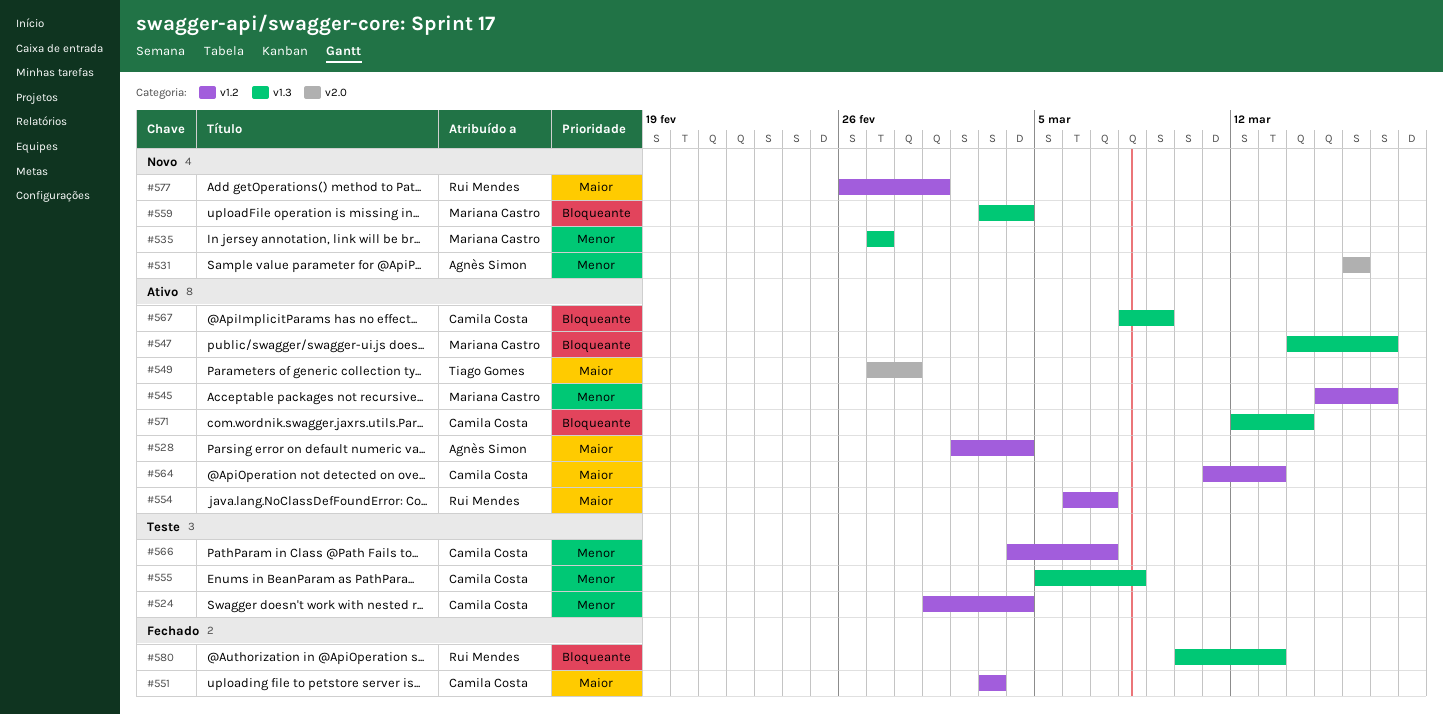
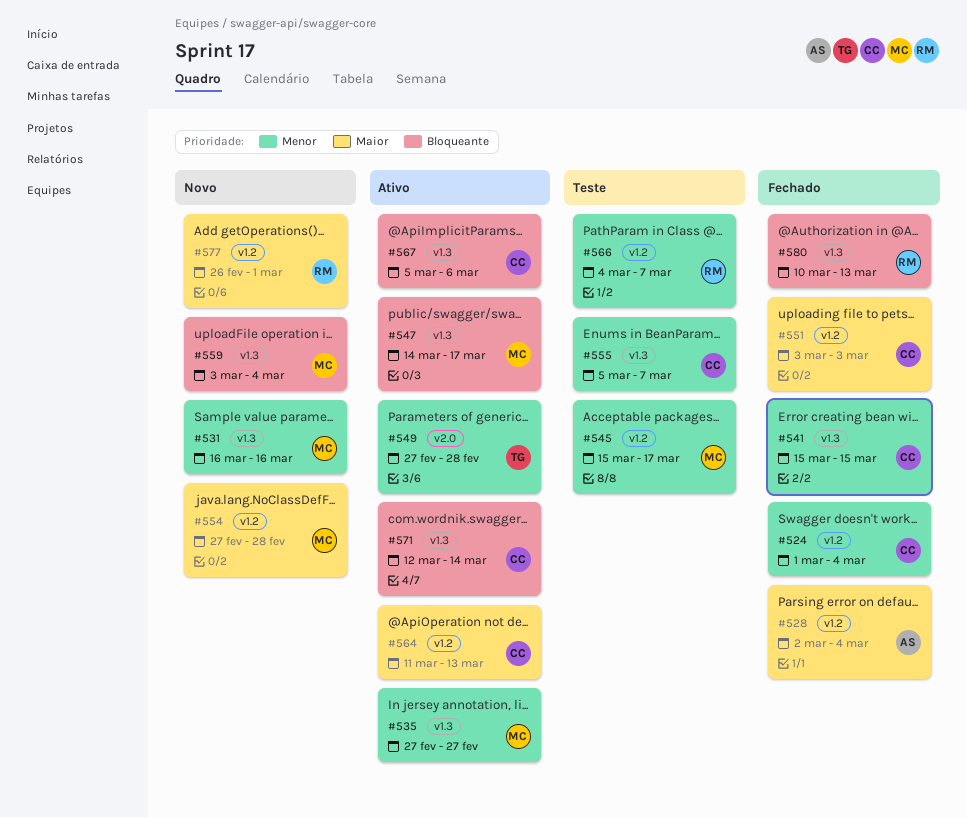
#524, status: Teste -> Fechado
#528, status: Ativo -> Fechado
#531, owner: Agnès Simon -> Mariana Castro
#531, label: v2.0 -> v1.3
#535, status: Novo -> Ativo
#541: none -> present
#545, status: Ativo -> Teste
#549, priority: Maior -> Menor
#554, status: Ativo -> Novo
#554, owner: Rui Mendes -> Mariana Castro
#554, start: Mar 6 -> Feb 27
#554, due: Mar 7 -> Feb 28
#555, due: Mar 8 -> Mar 7
#566, owner: Camila Costa -> Rui Mendes
#567, start: Mar 8 -> Mar 5
#567, due: Mar 9 -> Mar 6

